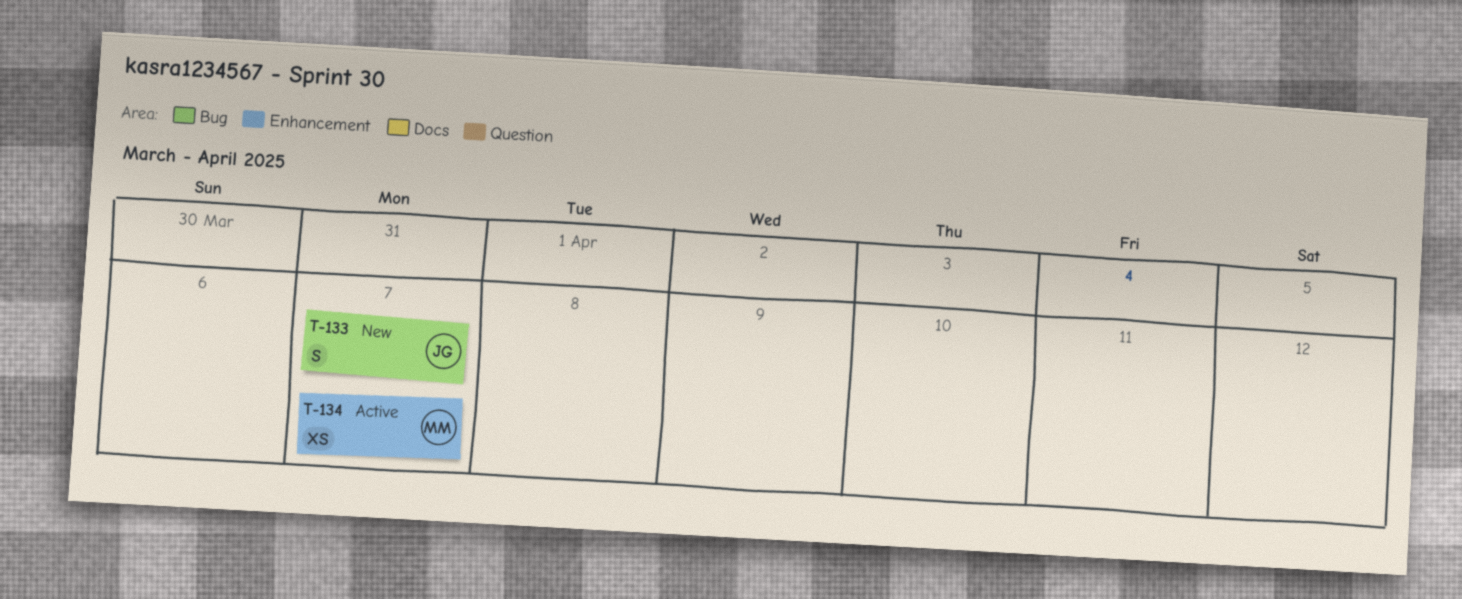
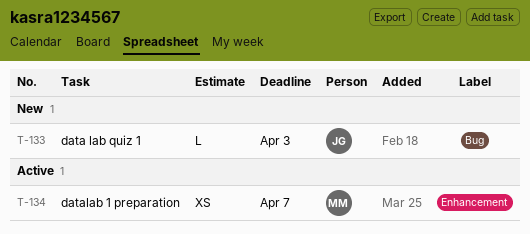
T-133, estimate: S -> L
T-133, due: Apr 7 -> Apr 3

